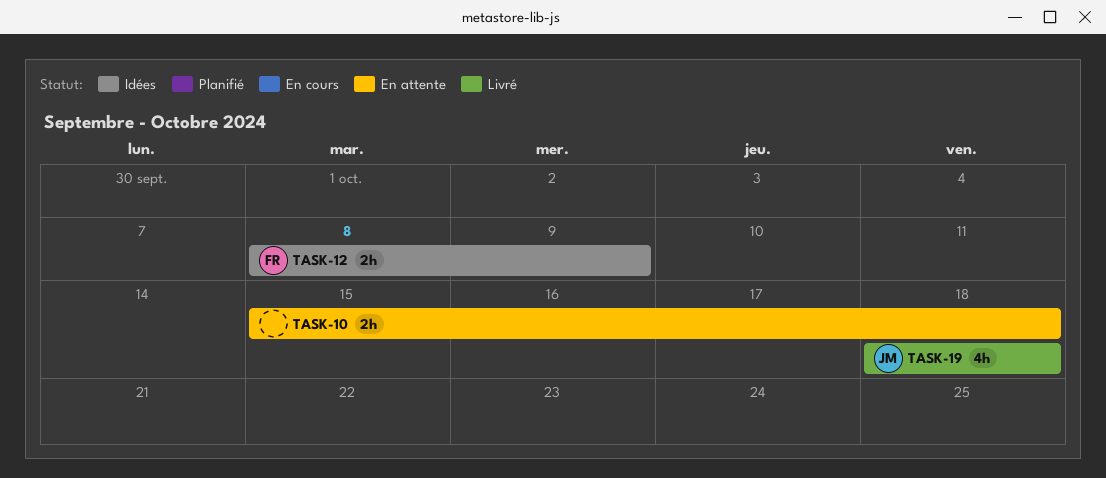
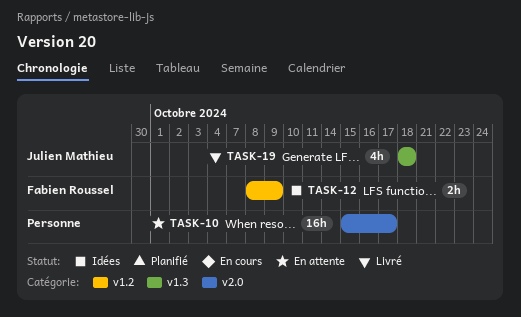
TASK-10, estimate: 2h -> 16h
TASK-10, due: Oct 18 -> Oct 17

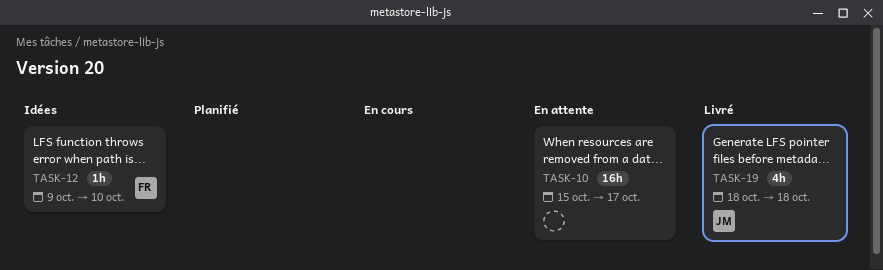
TASK-12, estimate: 2h -> 1h
TASK-12, start: Oct 8 -> Oct 9
TASK-12, due: Oct 9 -> Oct 10

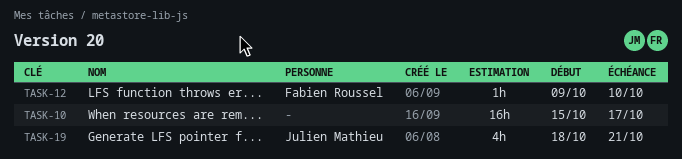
TASK-19, due: Oct 18 -> Oct 21

